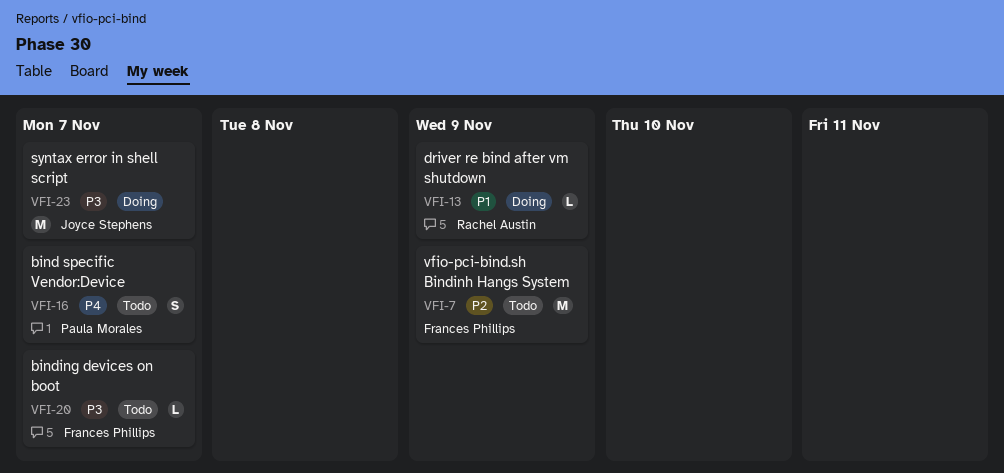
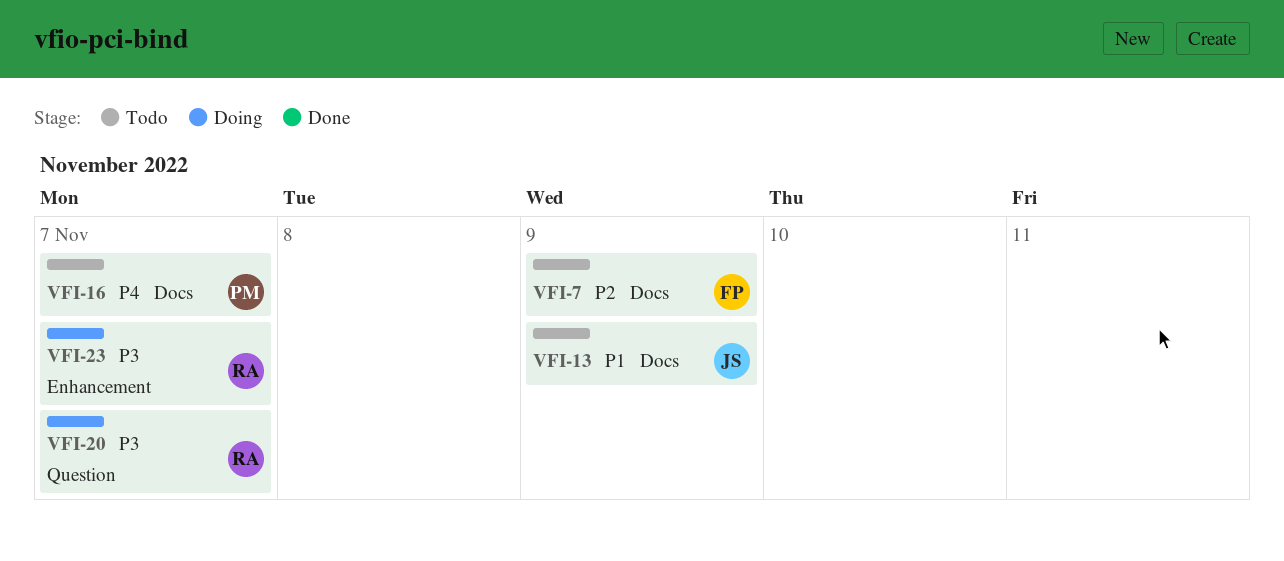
VFI-13, status: Doing -> Todo
VFI-13, owner: Rachel Austin -> Joyce Stephens
VFI-20, status: Todo -> Doing
VFI-20, owner: Frances Phillips -> Rachel Austin
VFI-23, owner: Joyce Stephens -> Rachel Austin

